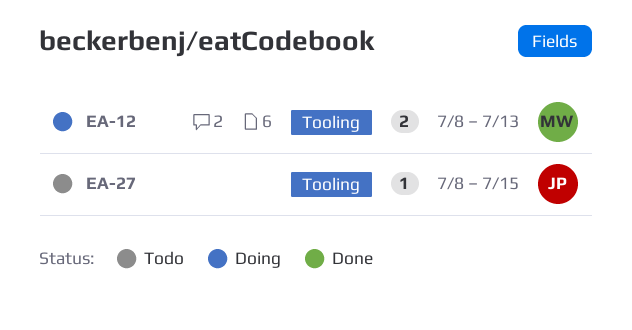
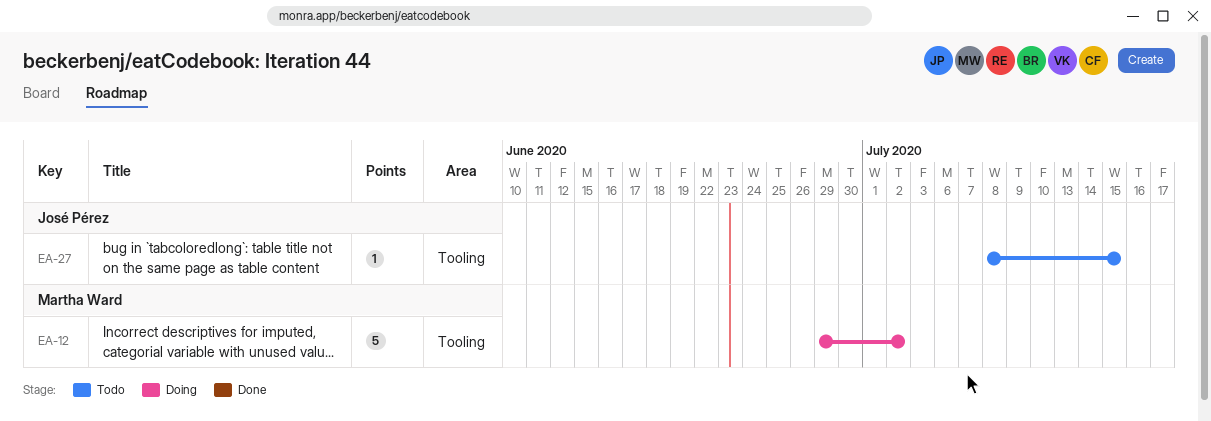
EA-12, estimate: 2 -> 5
EA-12, start: Jul 8 -> Jun 29
EA-12, due: Jul 13 -> Jul 2

